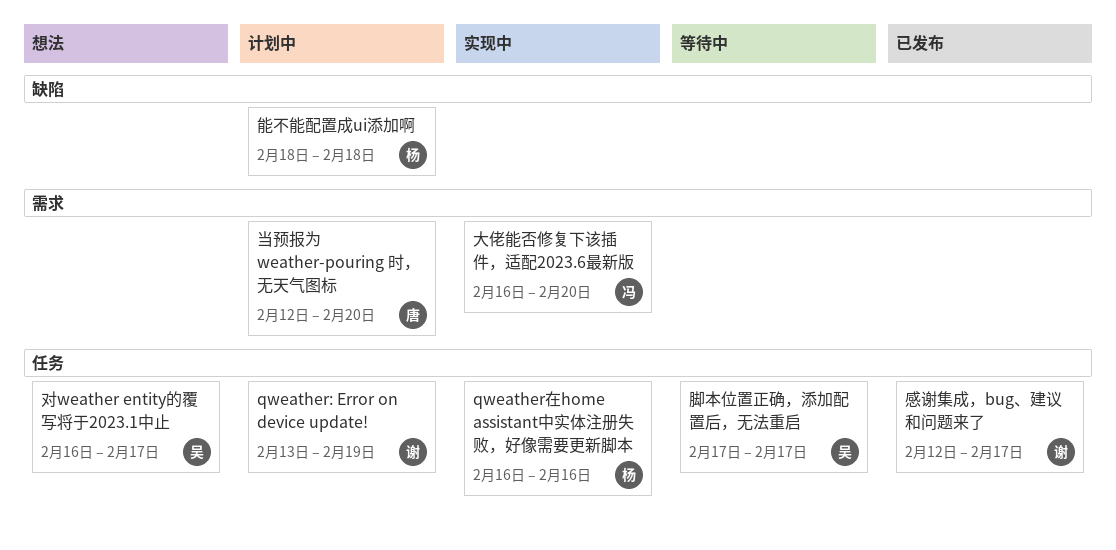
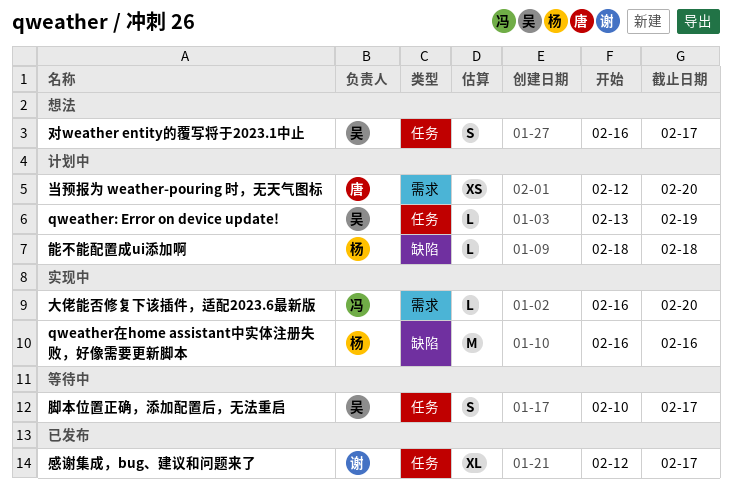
qweather: Error on device update!, owner: 谢 -> 吴
qweather在home assistant中实体注册失败，好像需要更新脚本, label: 任务 -> 缺陷
脚本位置正确，添加配置后，无法重启, start: Feb 17 -> Feb 10

